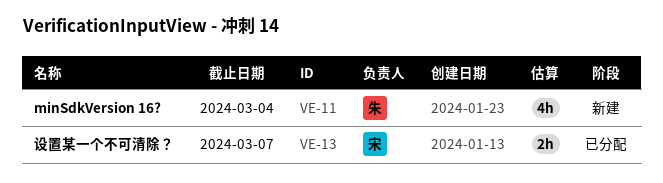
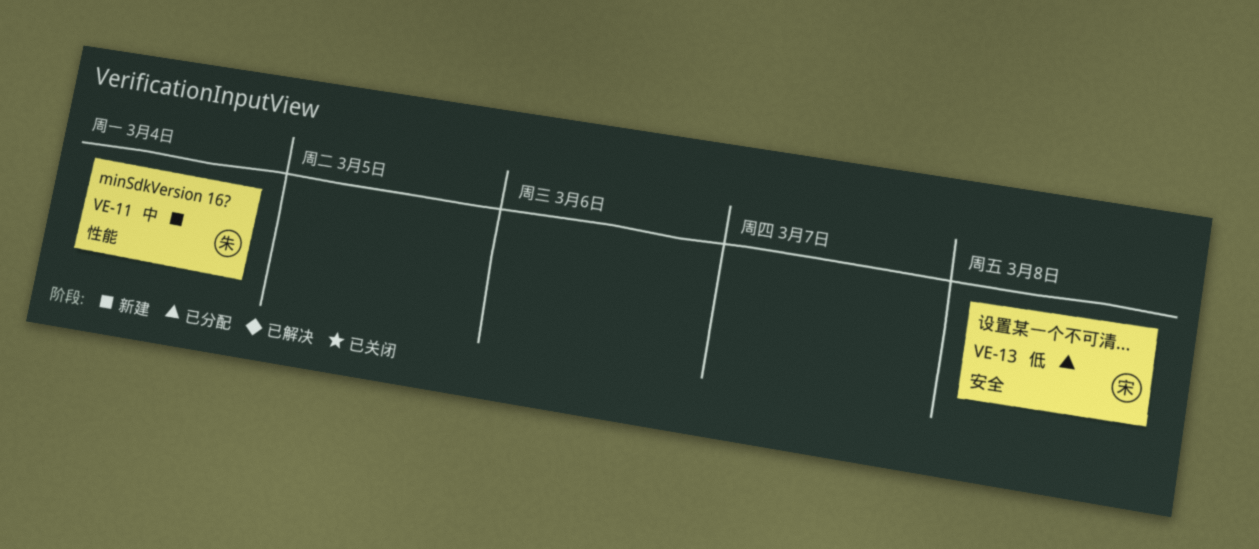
VE-13, due: Mar 7 -> Mar 8

